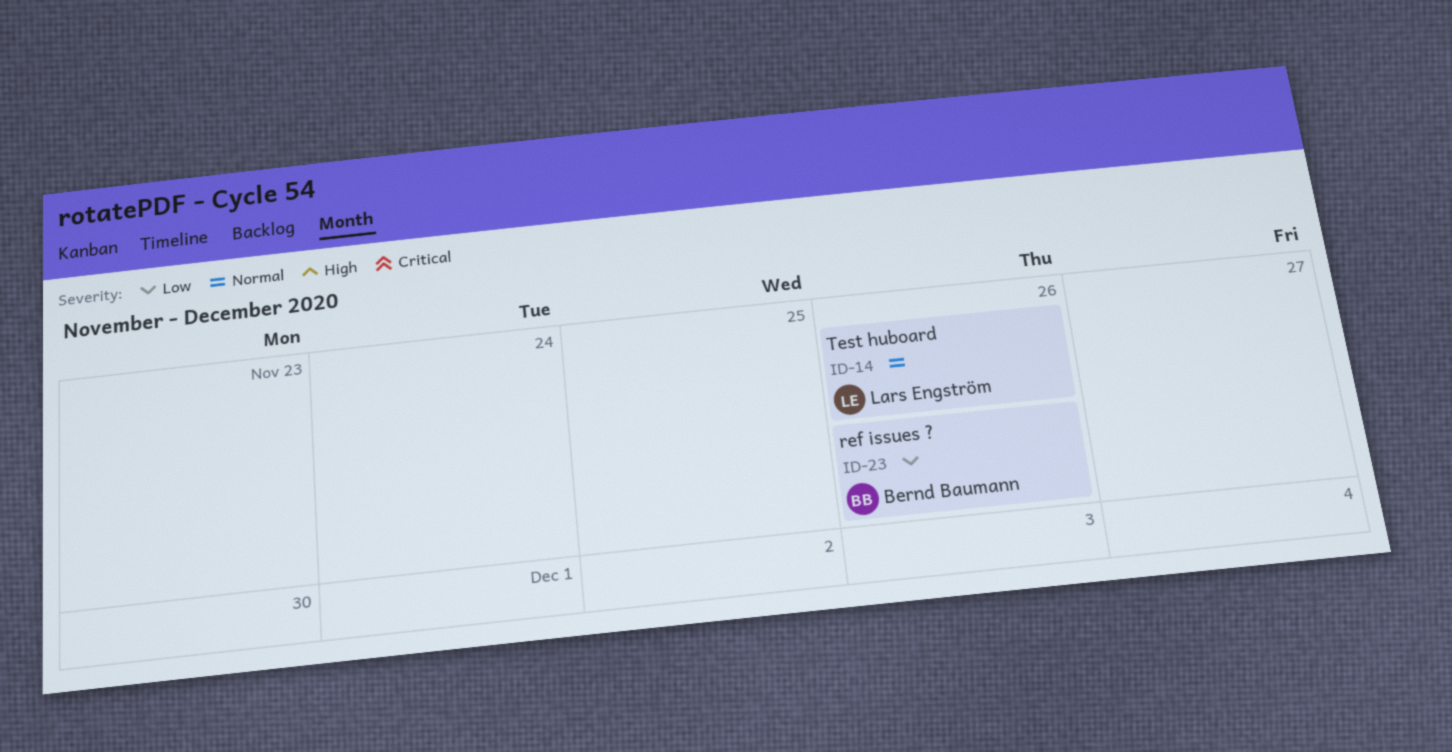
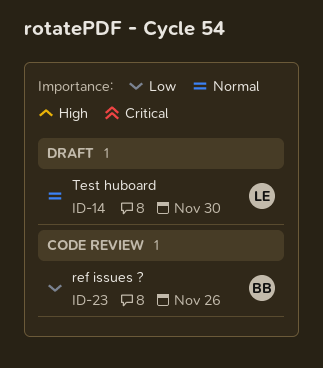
ID-14, due: Nov 26 -> Nov 30

